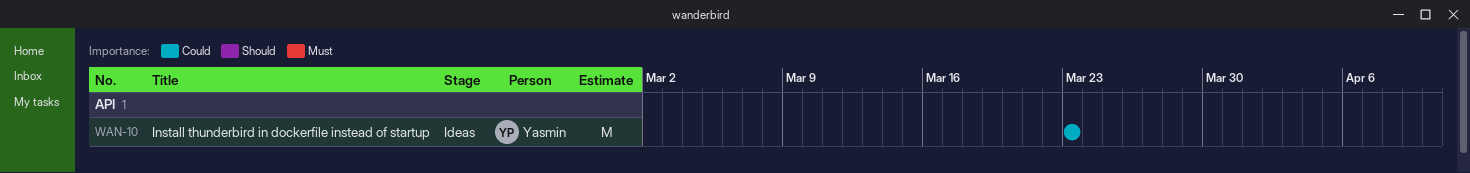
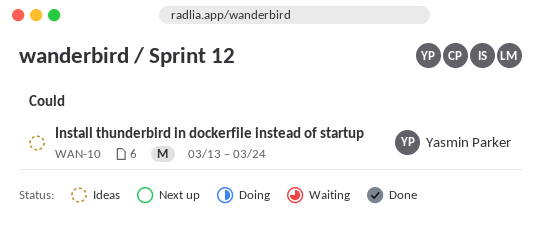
WAN-10, start: Mar 23 -> Mar 13
WAN-10, due: Mar 23 -> Mar 24

